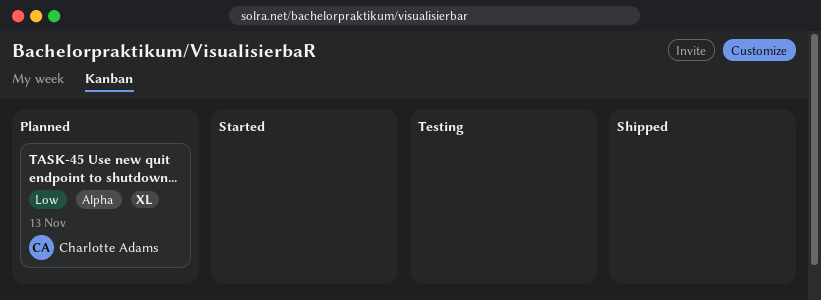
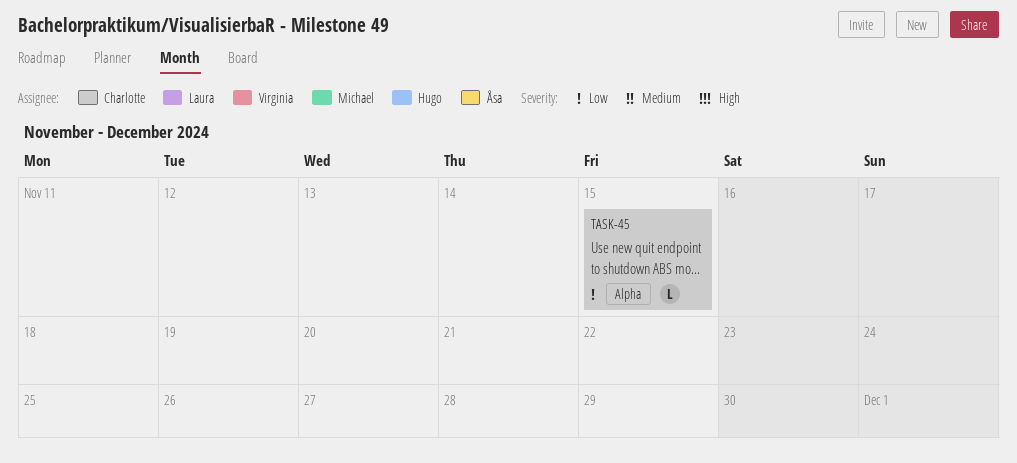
TASK-45, estimate: XL -> L
TASK-45, due: Nov 13 -> Nov 15

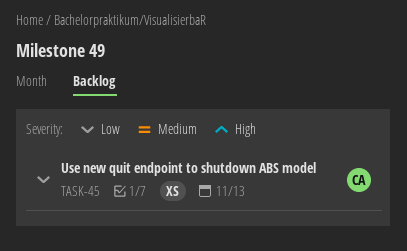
TASK-45, estimate: L -> XS
TASK-45, due: Nov 15 -> Nov 13

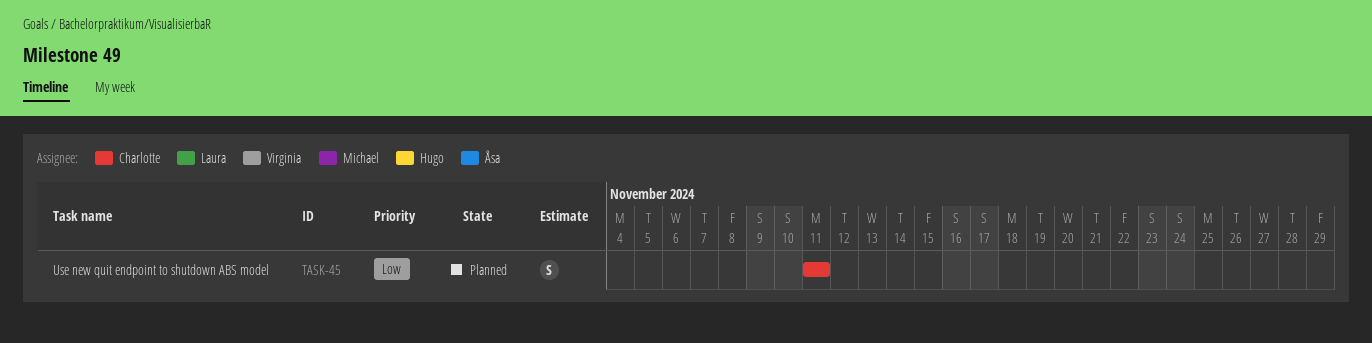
TASK-45, estimate: XS -> S
TASK-45, due: Nov 13 -> Nov 11

